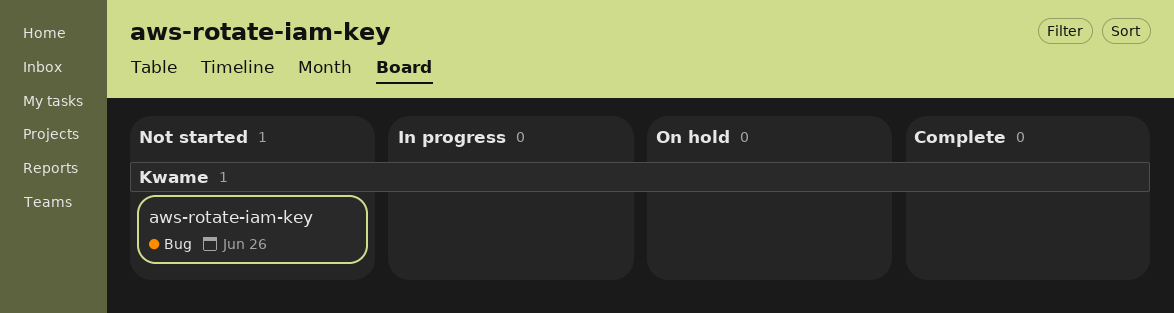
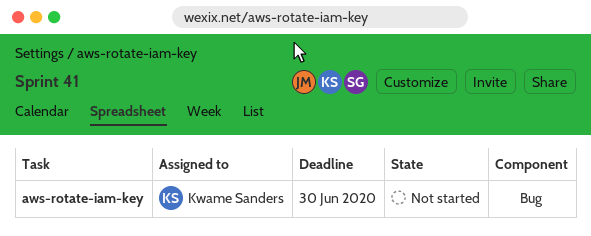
aws-rotate-iam-key, due: Jun 26 -> Jun 30

